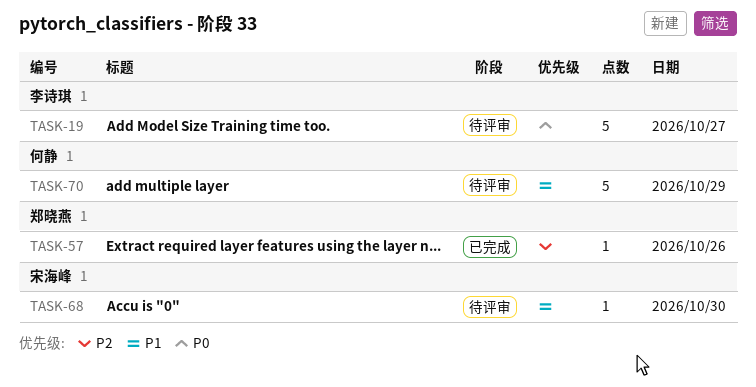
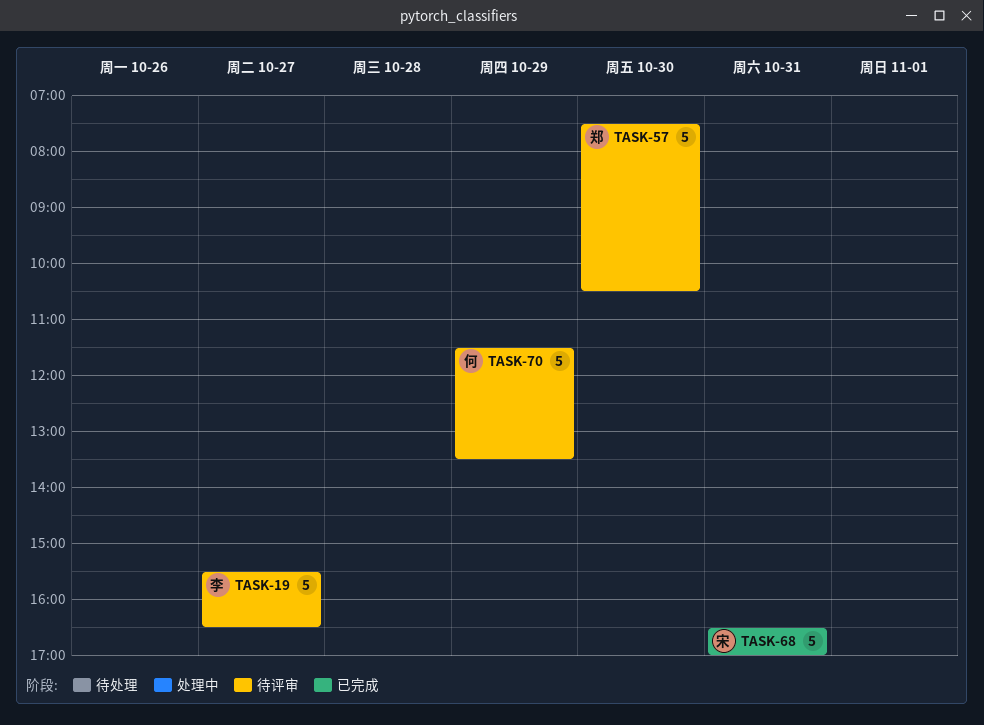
TASK-57, status: 已完成 -> 待评审
TASK-57, estimate: 1 -> 5
TASK-57, day: Oct 26 -> Oct 30
TASK-68, status: 待评审 -> 已完成
TASK-68, estimate: 1 -> 5
TASK-68, day: Oct 30 -> Oct 31

